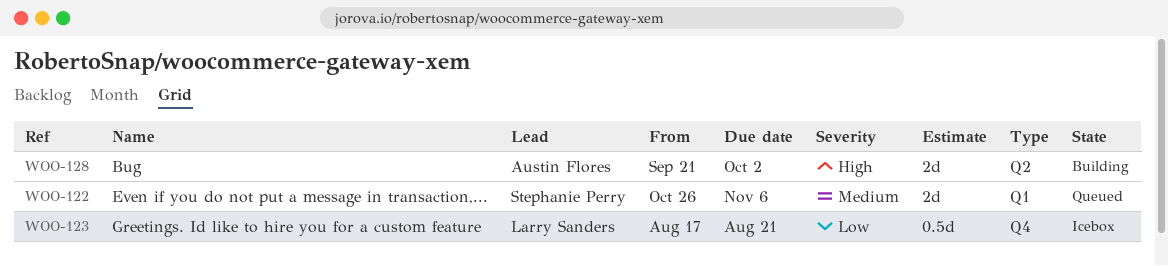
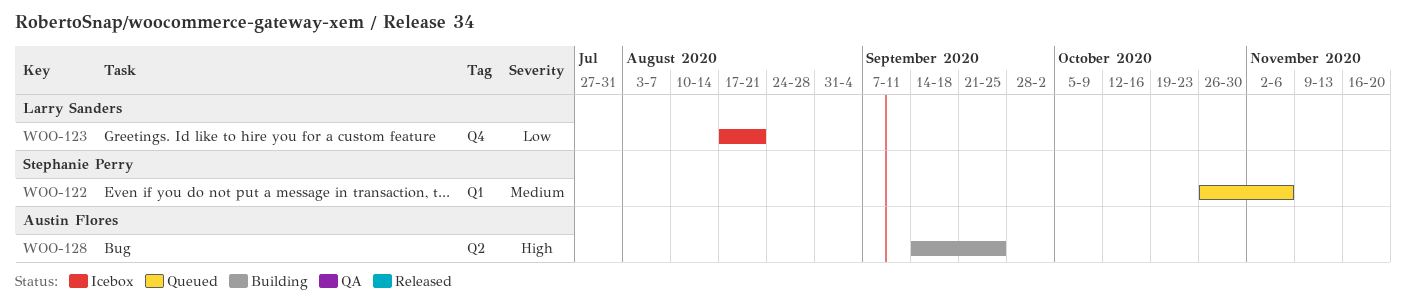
WOO-128, start: Sep 21 -> Sep 14
WOO-128, due: Oct 2 -> Sep 25

